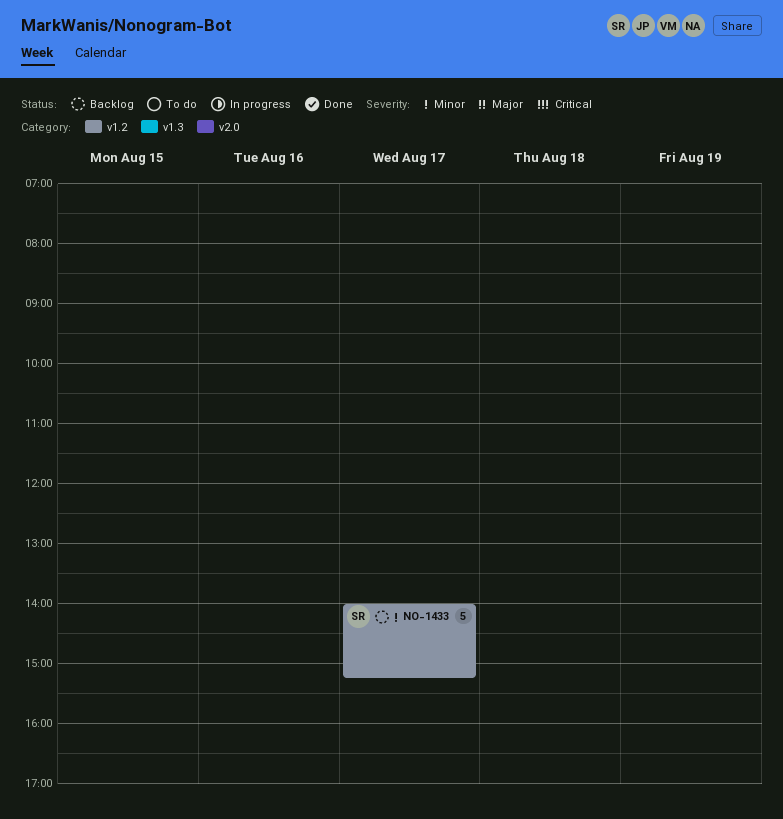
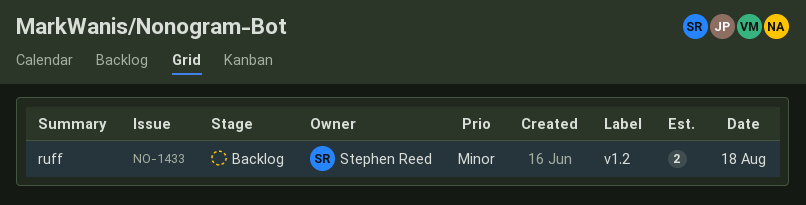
NO-1433, estimate: 5 -> 2
NO-1433, day: Aug 17 -> Aug 18

